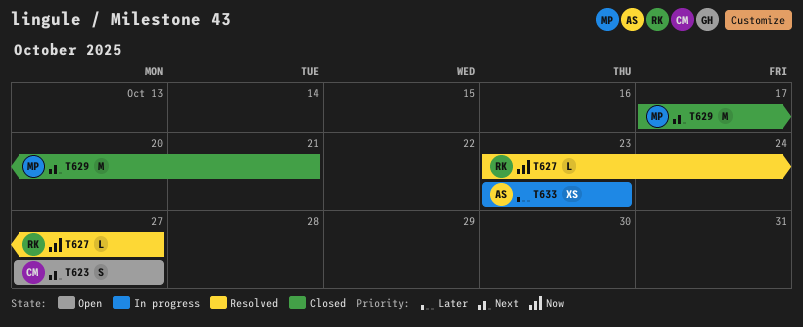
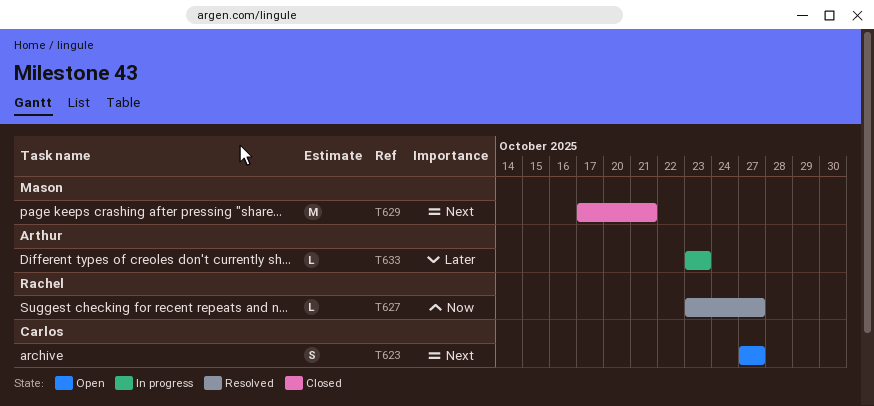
T633, estimate: XS -> L

